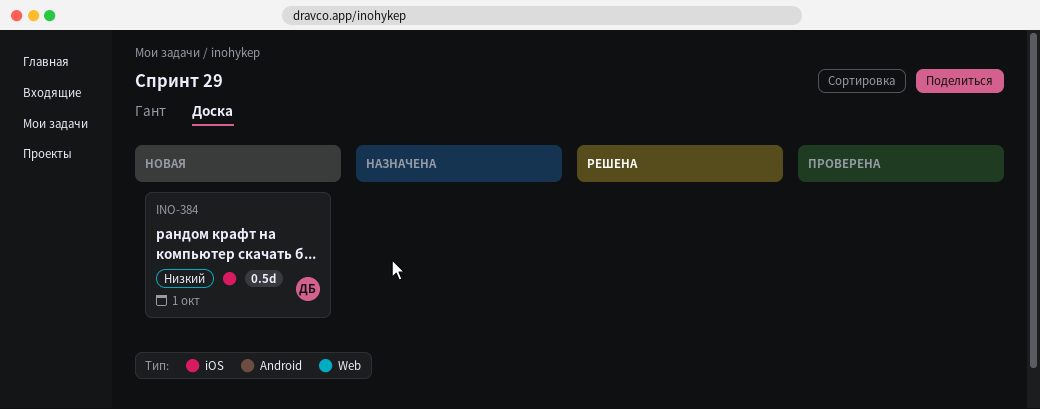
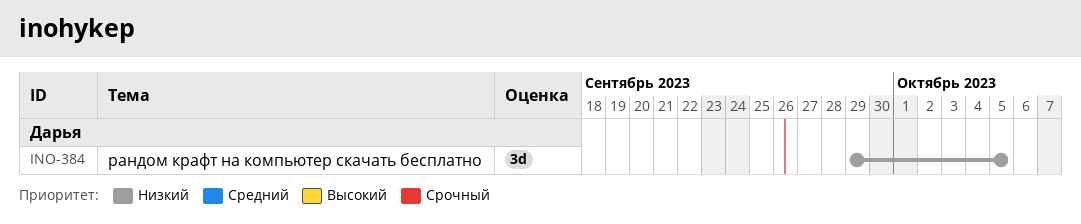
INO-384, estimate: 0.5d -> 3d
INO-384, due: Oct 1 -> Oct 5

